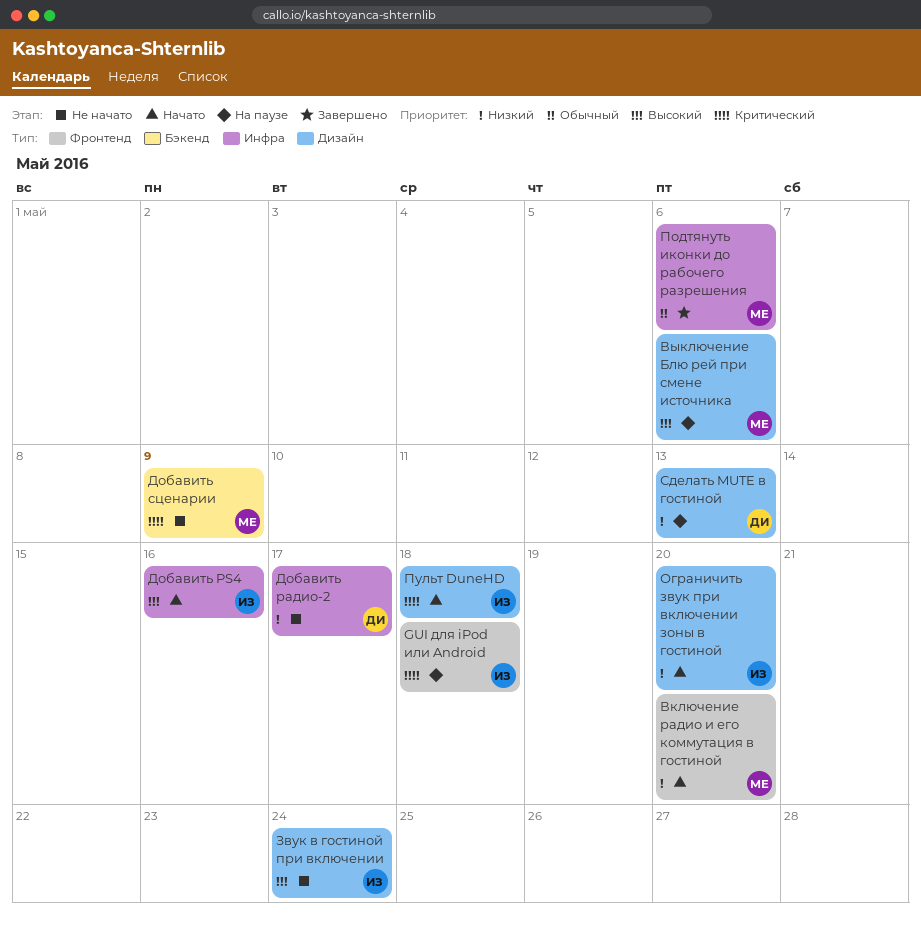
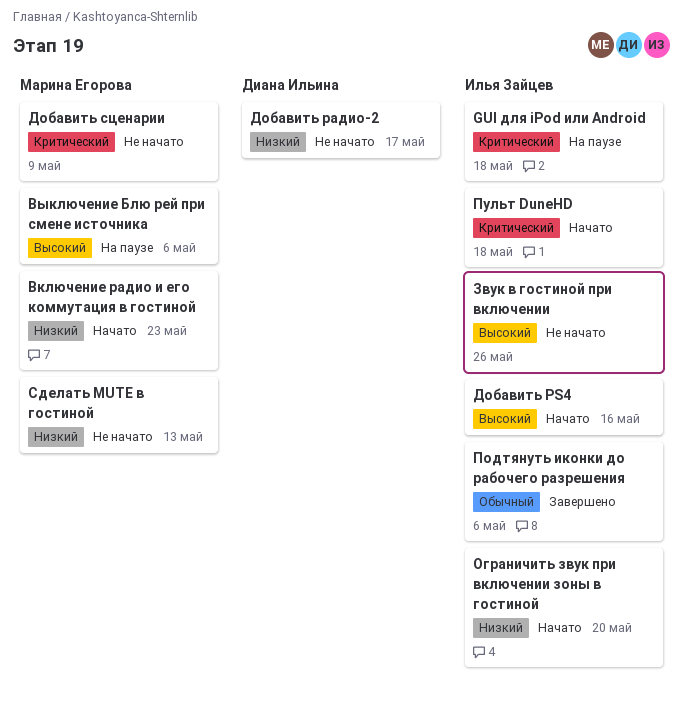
Включение радио и его коммутация в гостиной, due: May 20 -> May 23
Звук в гостиной при включении, due: May 24 -> May 26
Подтянуть иконки до рабочего разрешения, owner: Марина Егорова -> Илья Зайцев
Сделать MUTE в гостиной, status: На паузе -> Не начато
Сделать MUTE в гостиной, owner: Диана Ильина -> Марина Егорова

